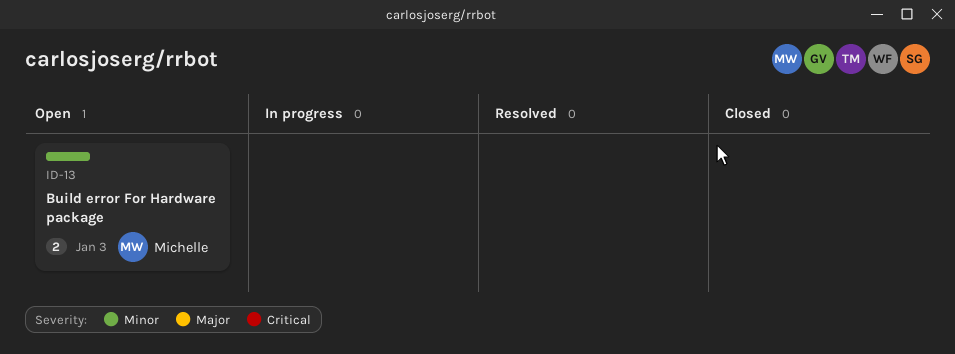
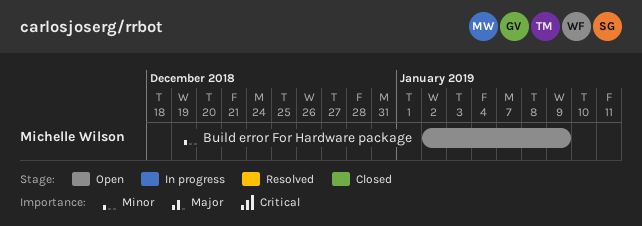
Build error For Hardware package, due: Jan 3 -> Jan 9

